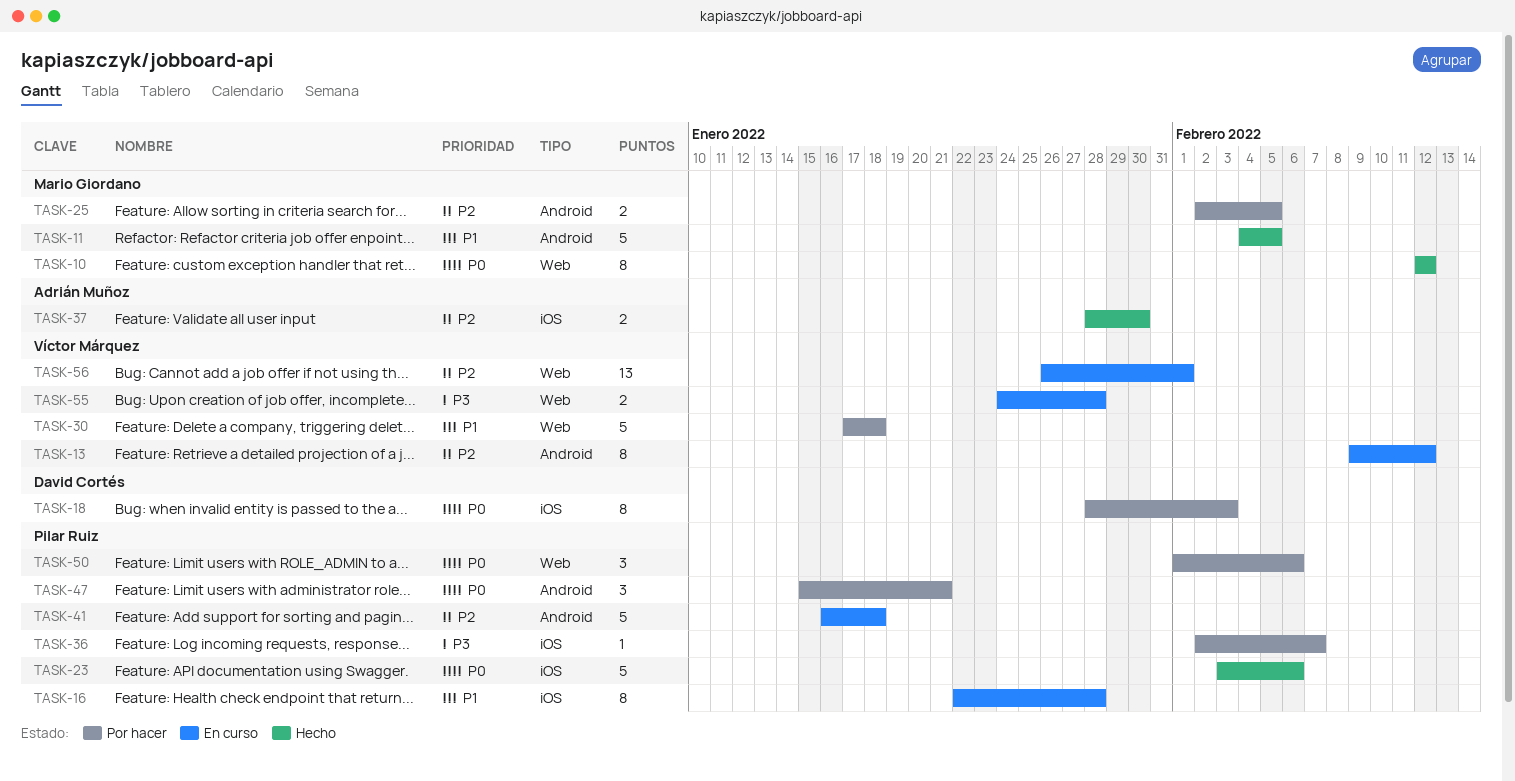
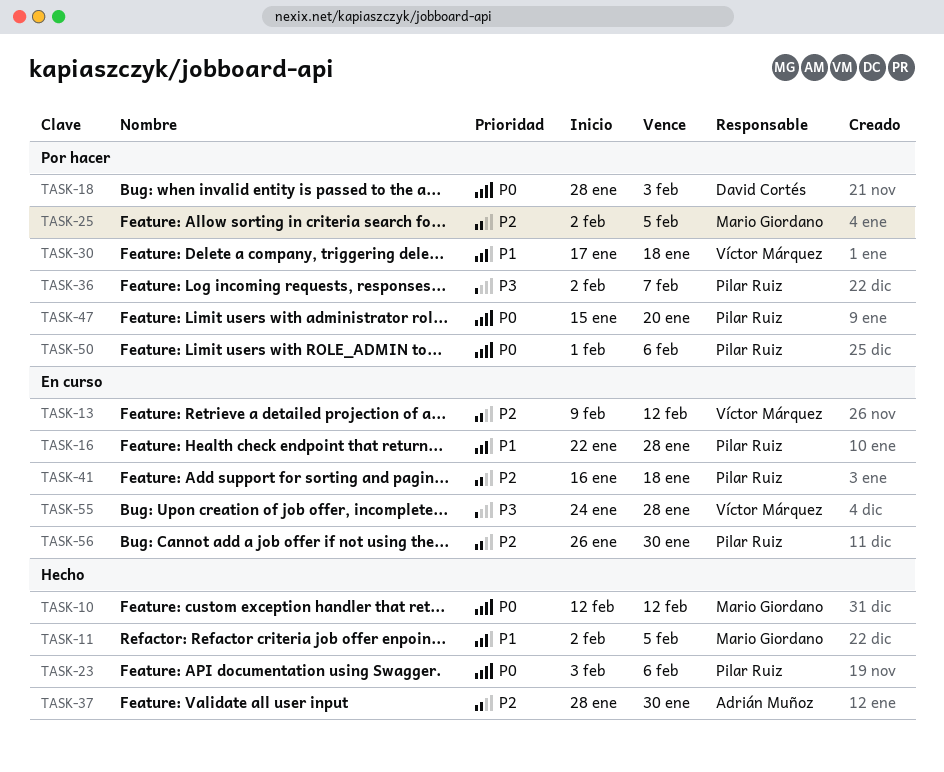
TASK-11, start: Feb 4 -> Feb 2
TASK-47, due: Jan 21 -> Jan 20
TASK-56, owner: Víctor Márquez -> Pilar Ruiz
TASK-56, due: Feb 1 -> Jan 30

